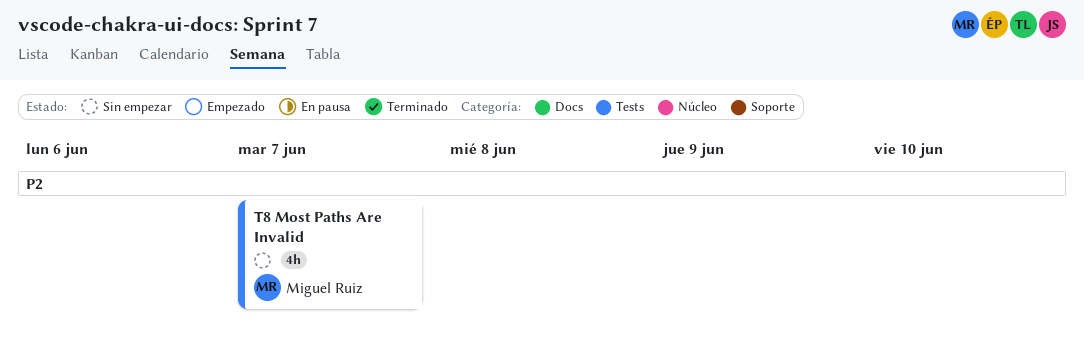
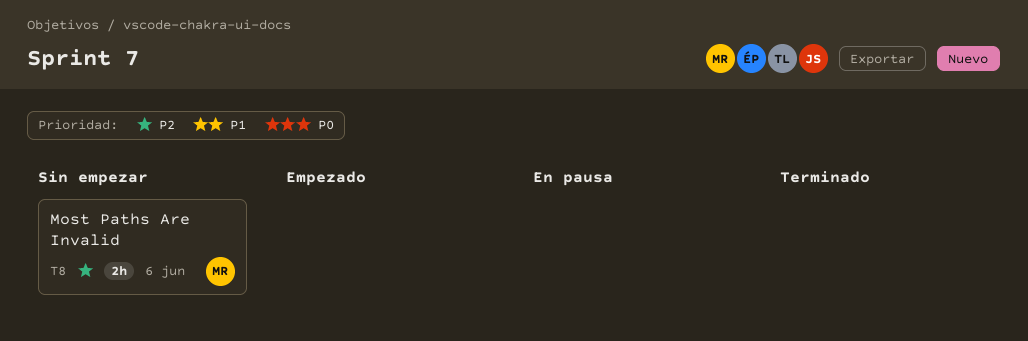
T8, estimate: 4h -> 2h
T8, due: Jun 7 -> Jun 6

